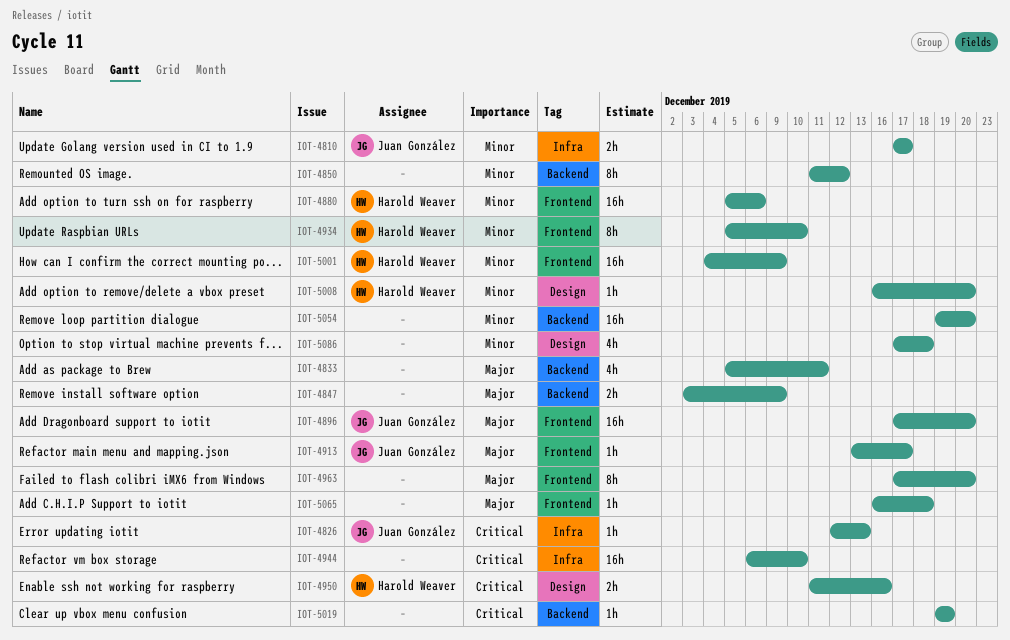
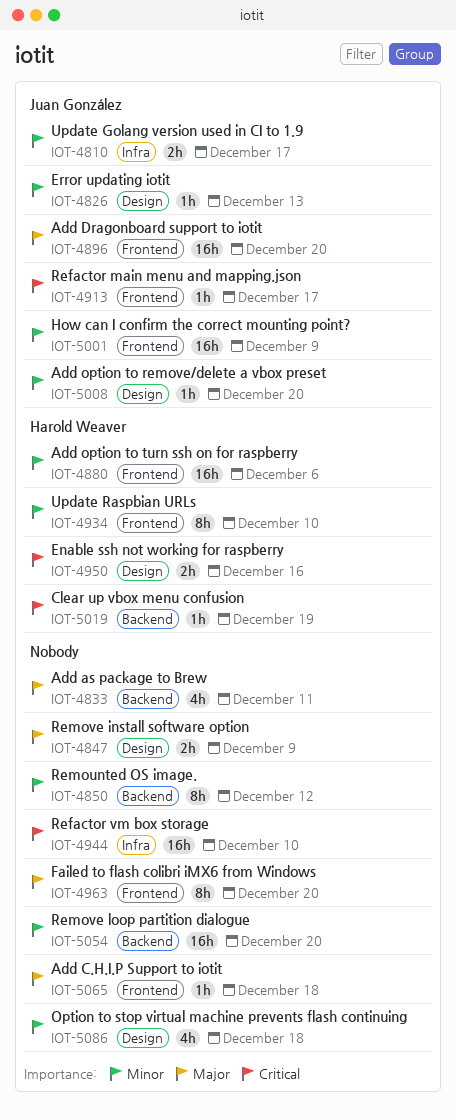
IOT-4826, priority: Critical -> Minor
IOT-4826, label: Infra -> Design
IOT-4847, label: Backend -> Design
IOT-4913, priority: Major -> Critical
IOT-5001, owner: Harold Weaver -> Juan González
IOT-5008, owner: Harold Weaver -> Juan González
IOT-5019, owner: none -> Harold Weaver

